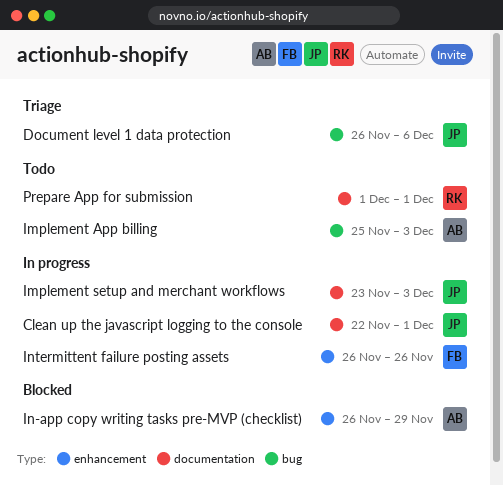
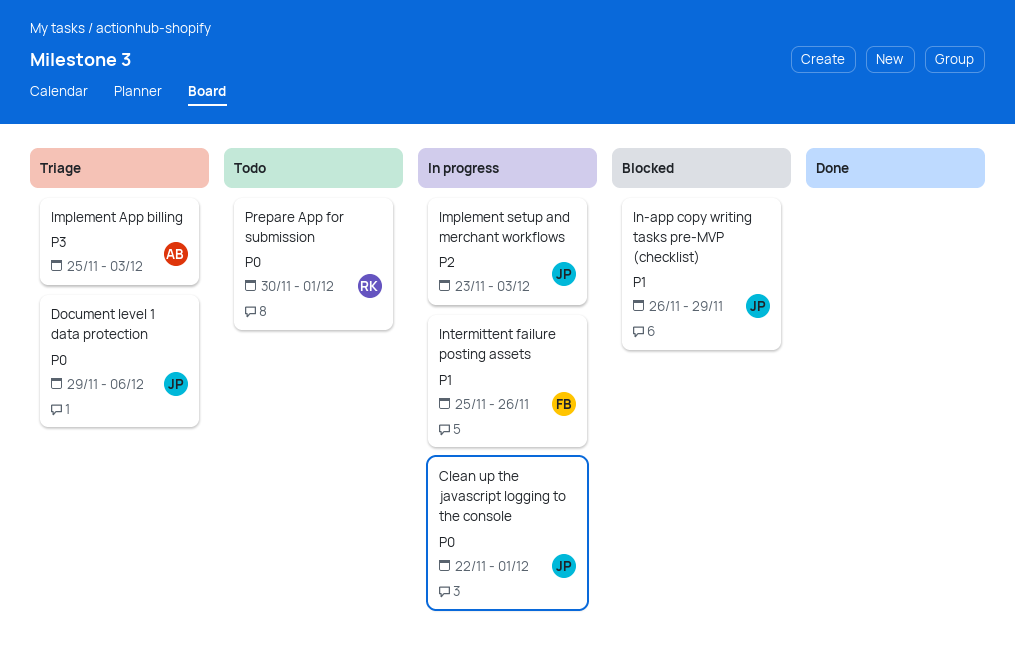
Document level 1 data protection, start: Nov 26 -> Nov 29
Implement App billing, status: Todo -> Triage
In-app copy writing tasks pre-MVP (checklist), owner: AB -> JP
Intermittent failure posting assets, start: Nov 26 -> Nov 25
Prepare App for submission, start: Dec 1 -> Nov 30

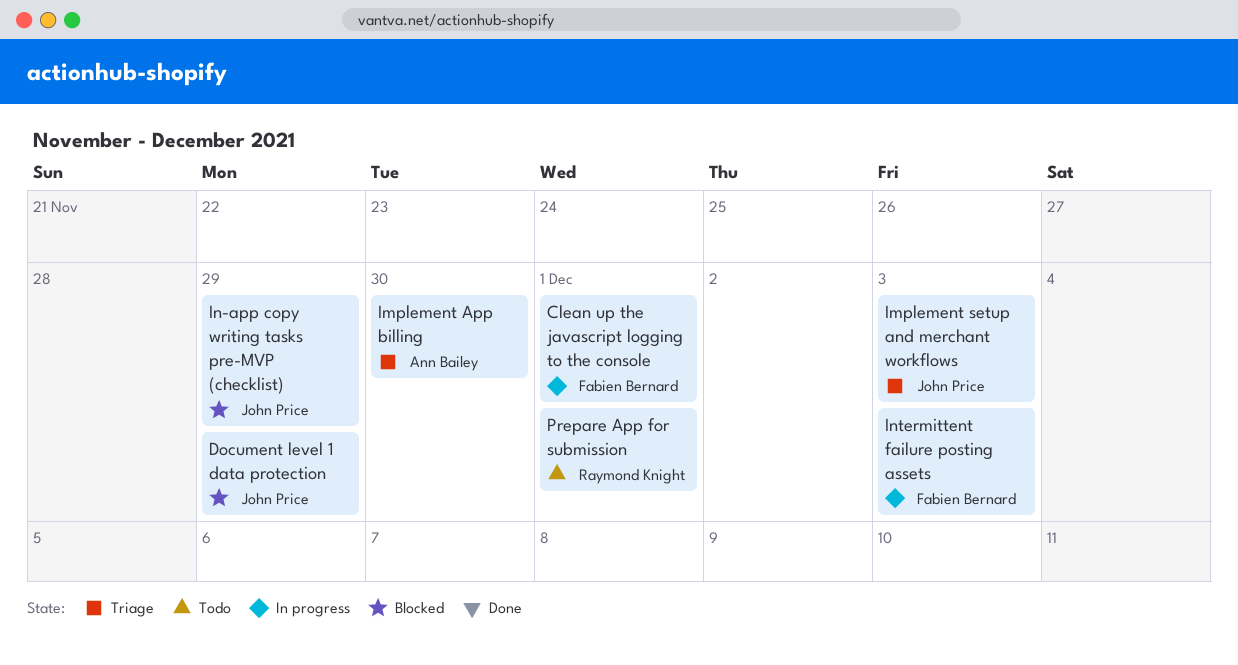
Clean up the javascript logging to the console, owner: John Price -> Fabien Bernard
Document level 1 data protection, status: Triage -> Blocked
Document level 1 data protection, due: Dec 6 -> Nov 29
Implement App billing, due: Dec 3 -> Nov 30
Implement setup and merchant workflows, status: In progress -> Triage
Intermittent failure posting assets, due: Nov 26 -> Dec 3

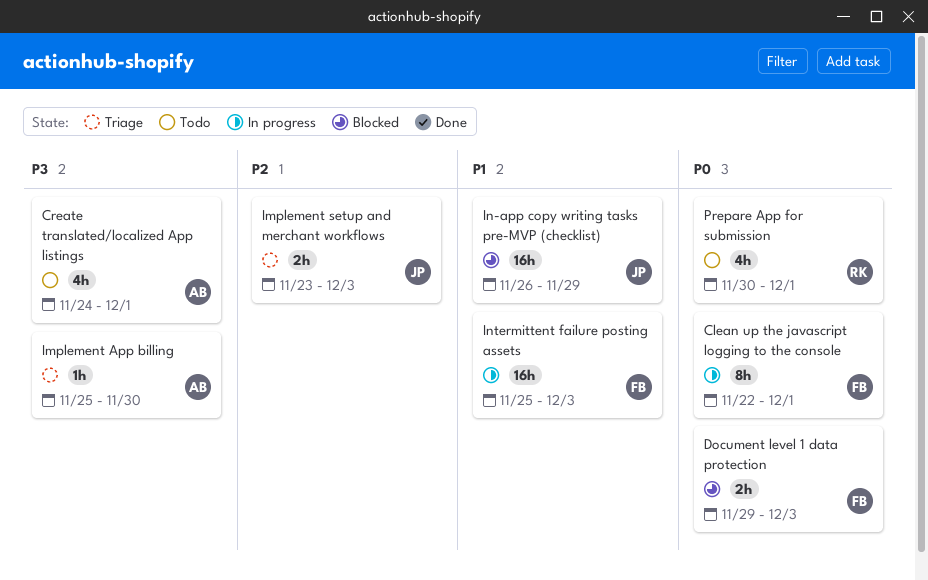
Create translated/localized App listings: none -> present
Document level 1 data protection, owner: John Price -> Fabien Bernard
Document level 1 data protection, due: Nov 29 -> Dec 3

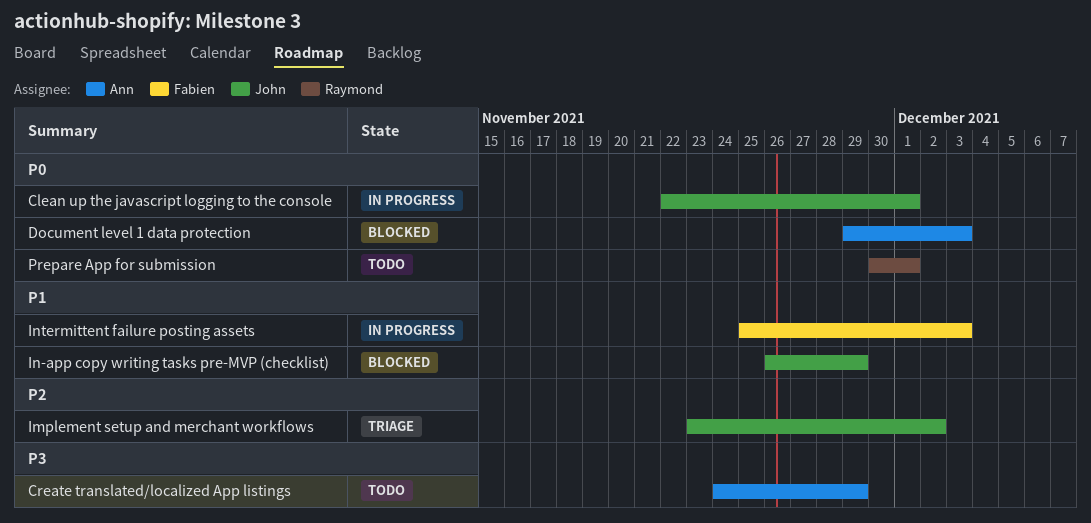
Clean up the javascript logging to the console, owner: Fabien -> John
Create translated/localized App listings, due: Dec 1 -> Nov 29
Document level 1 data protection, owner: Fabien -> Ann
Implement App billing: present -> none
Implement setup and merchant workflows, due: Dec 3 -> Dec 2

